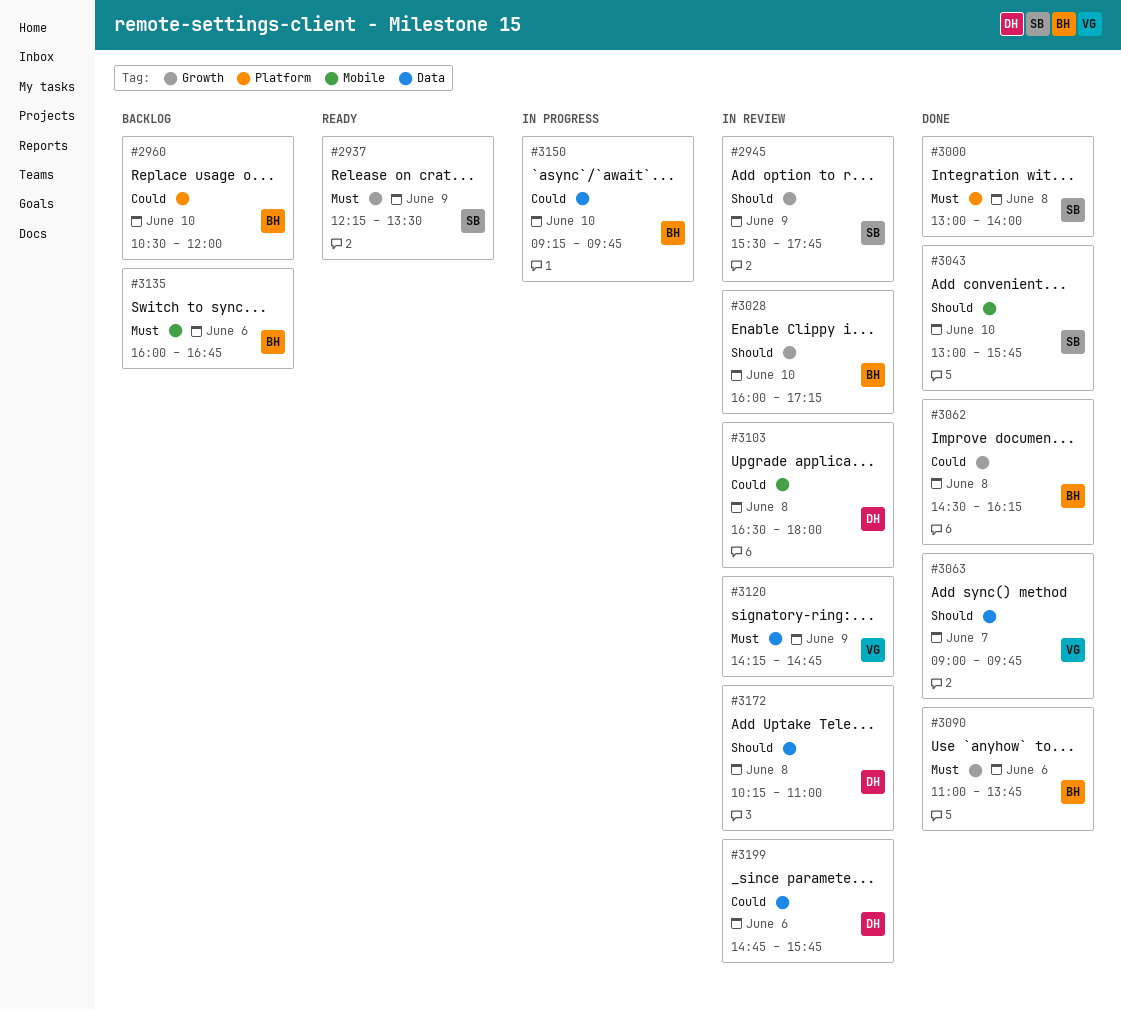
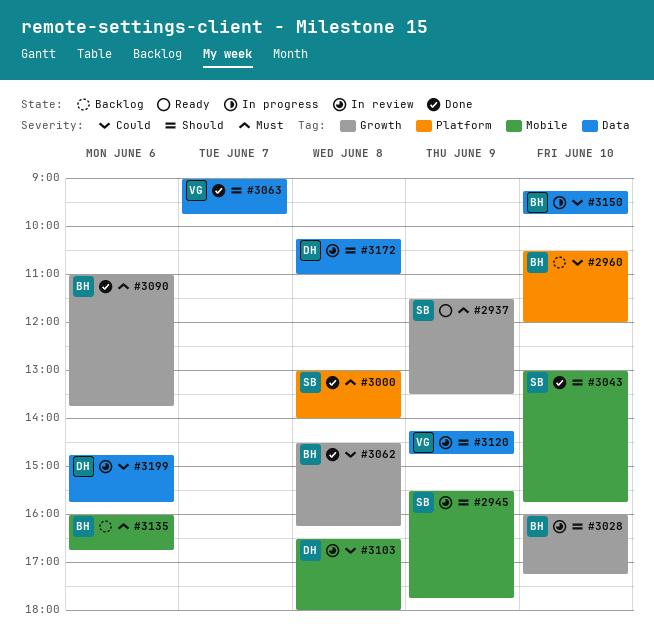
#2937, begins: 12:15 -> 11:30
#2945, label: Growth -> Mobile
#3120, priority: Must -> Should

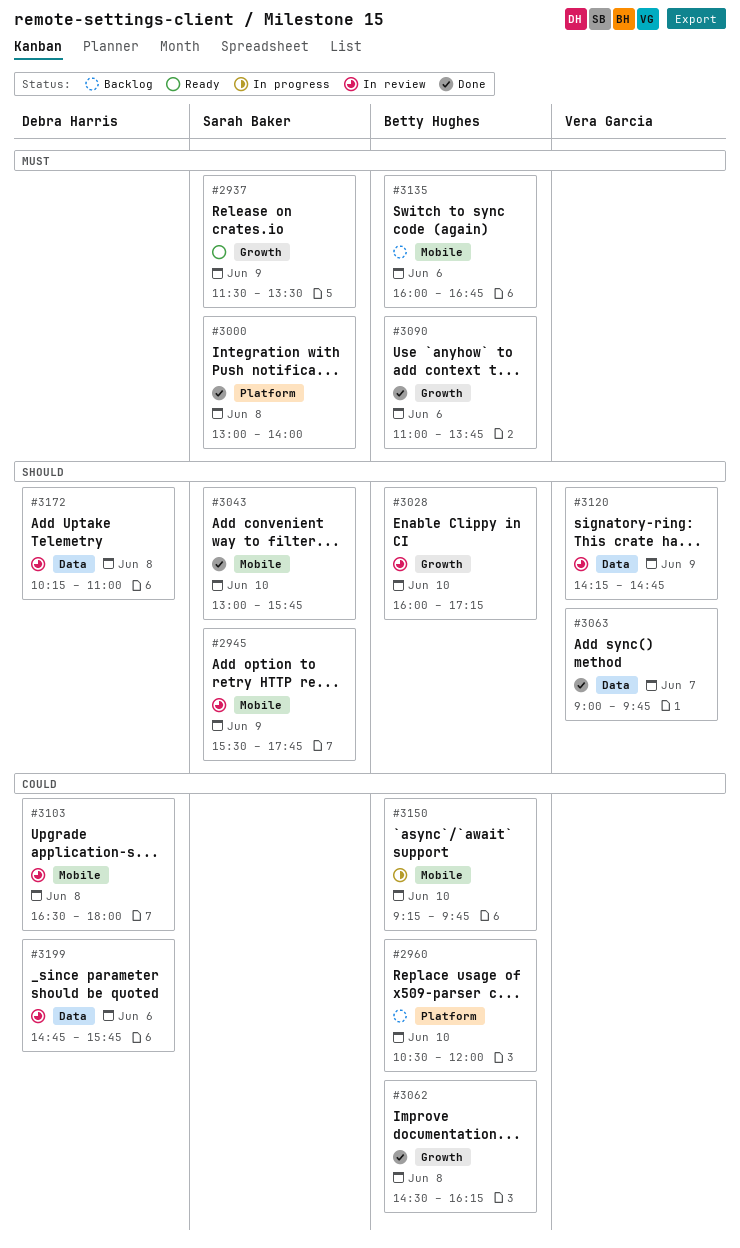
#3150, label: Data -> Mobile

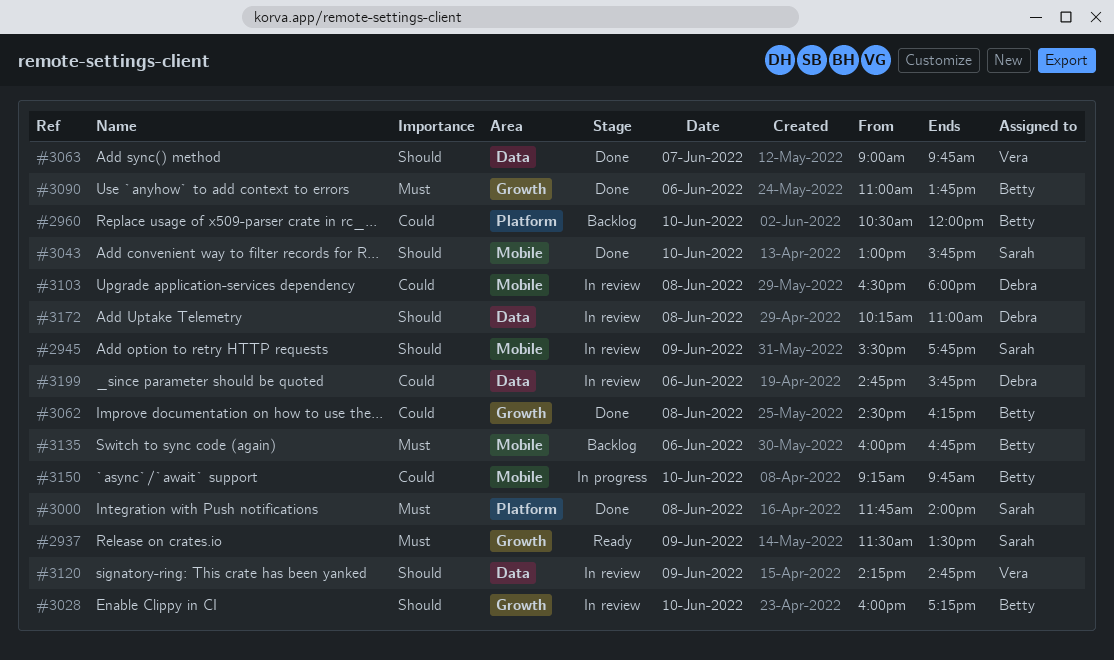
#3000, begins: 13:00 -> 11:45

